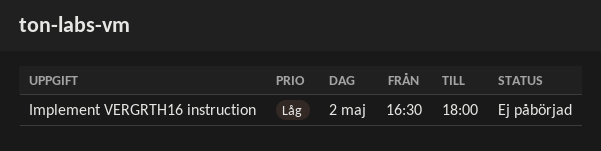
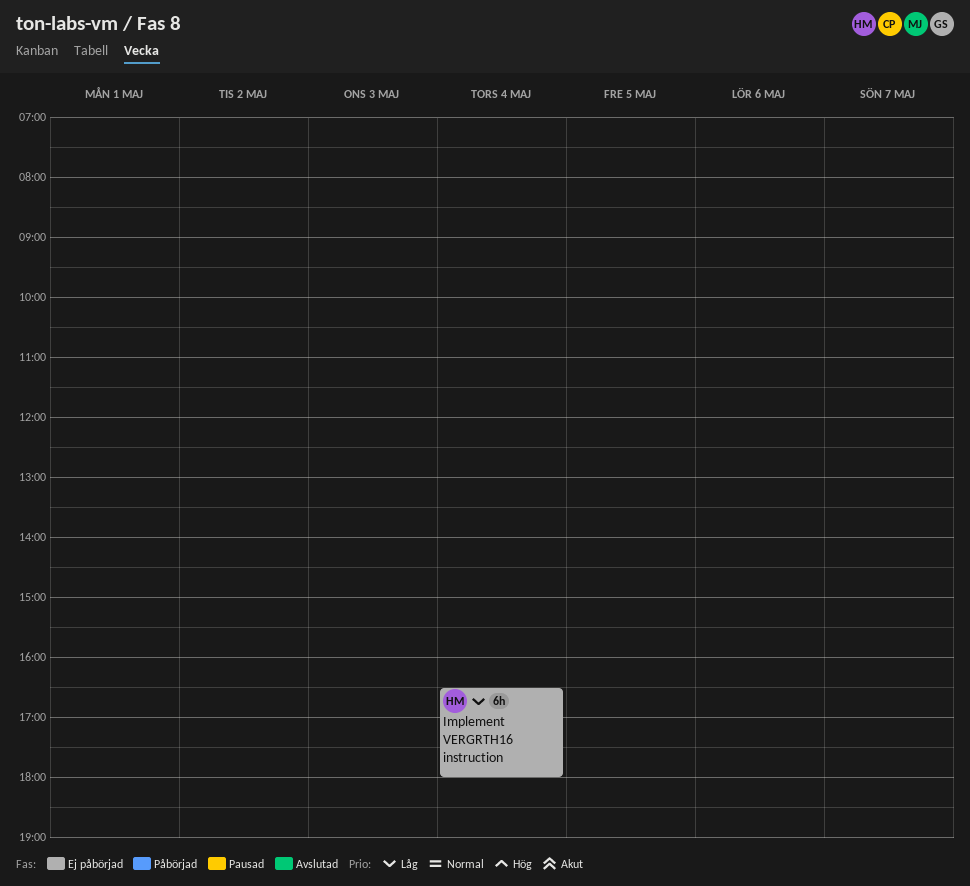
Implement VERGRTH16 instruction, day: May 2 -> May 4

